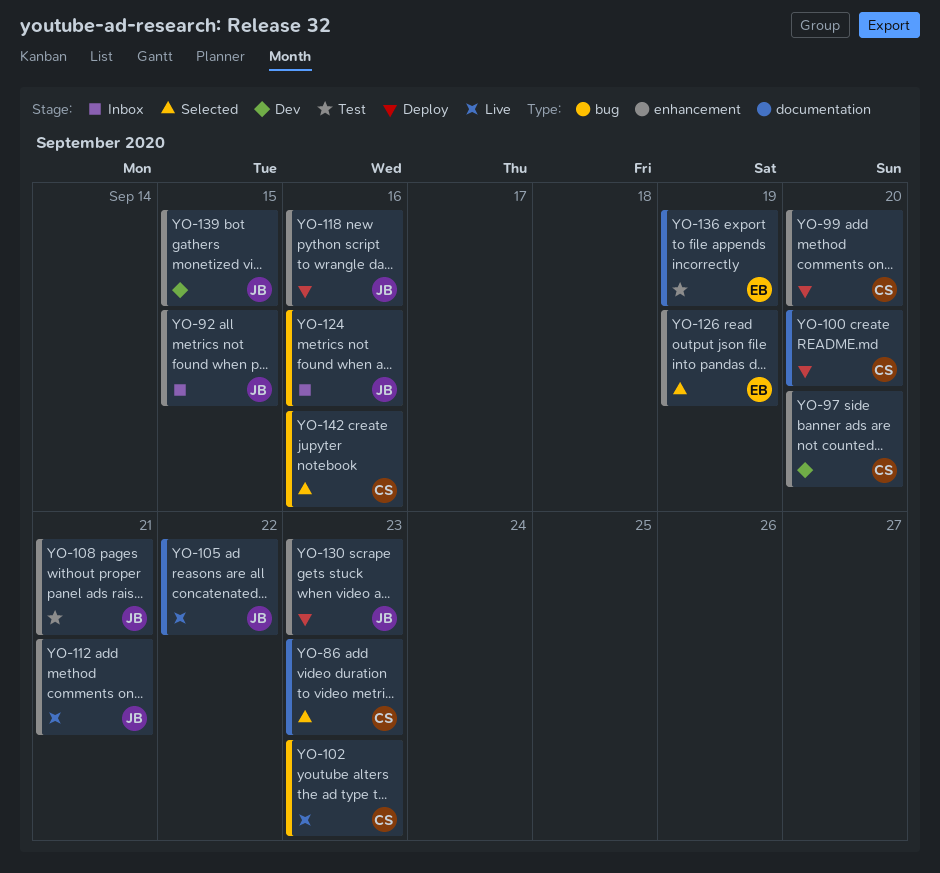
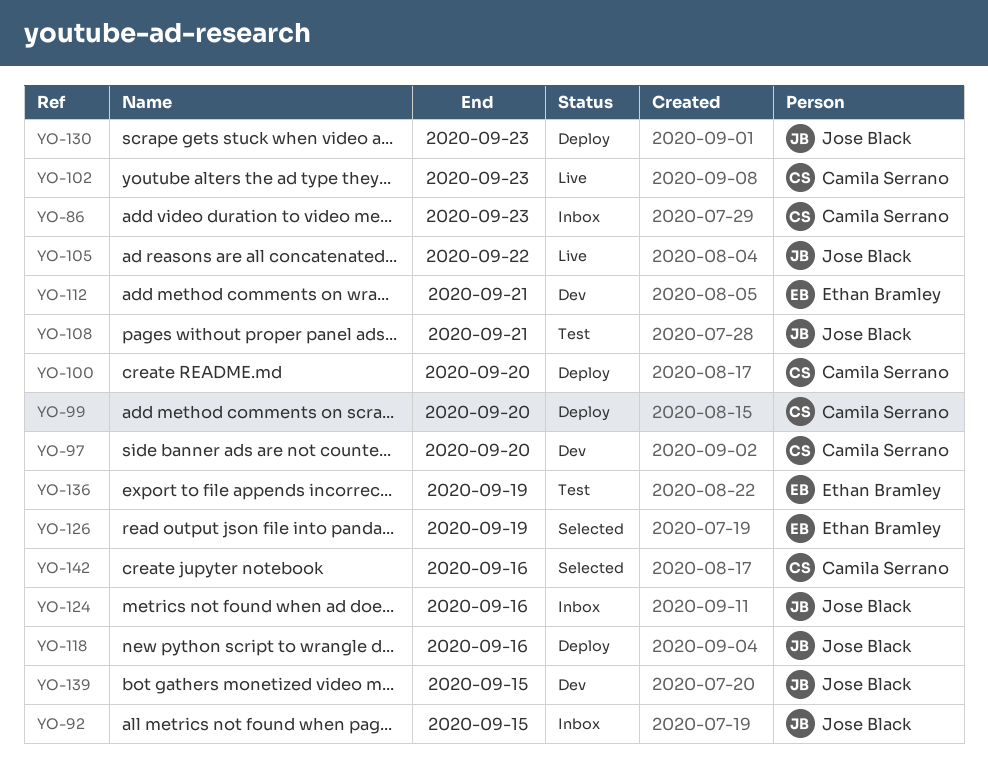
YO-86, status: Selected -> Inbox
YO-112, status: Live -> Dev
YO-112, owner: Jose Black -> Ethan Bramley

